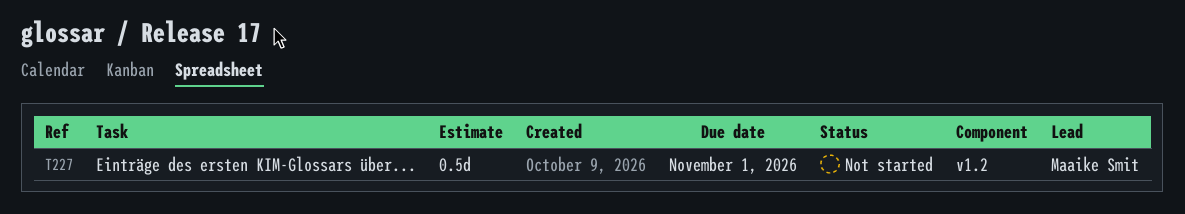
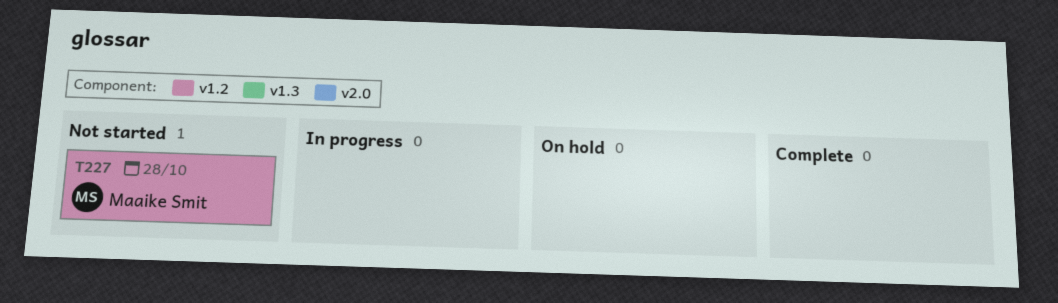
T227, due: Nov 1 -> Oct 28

